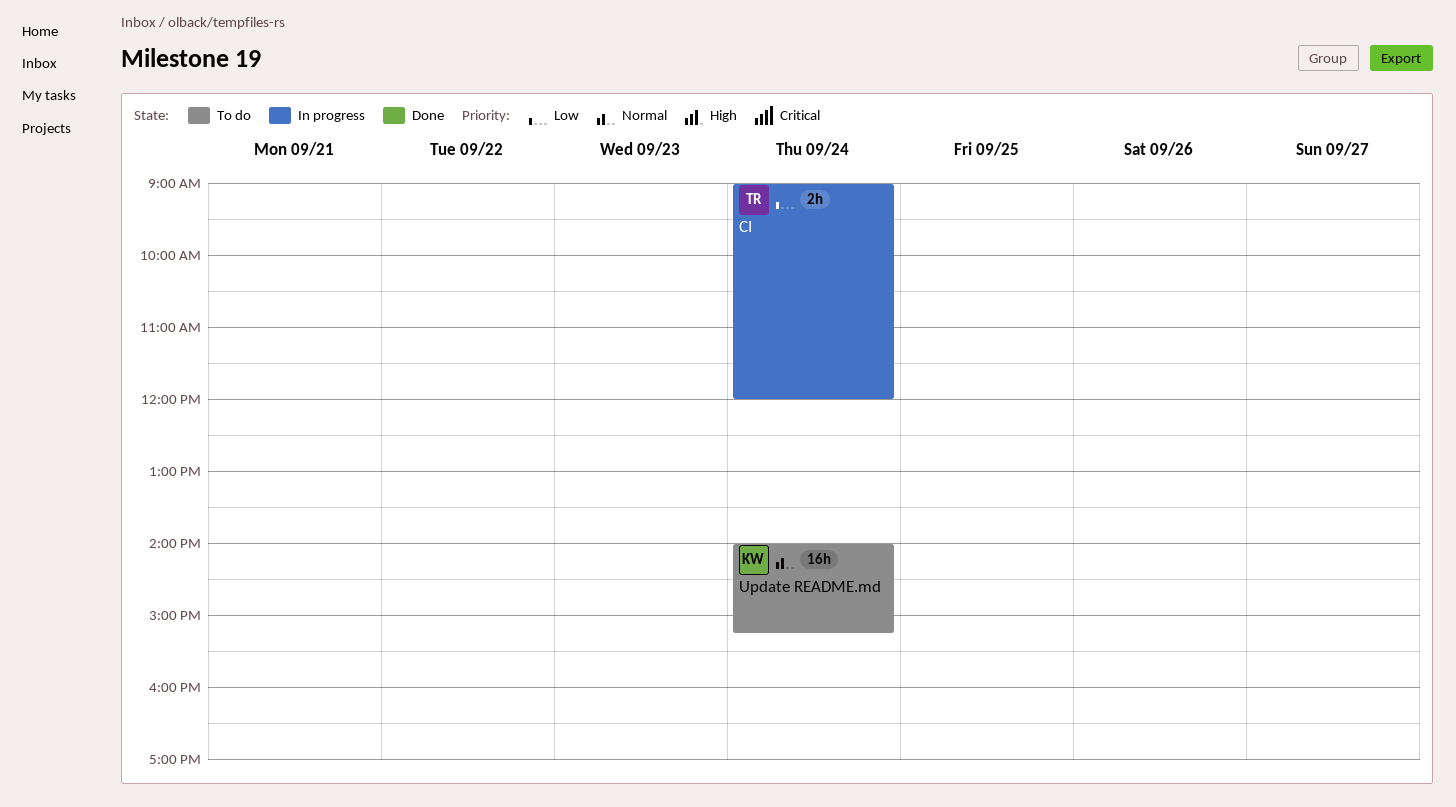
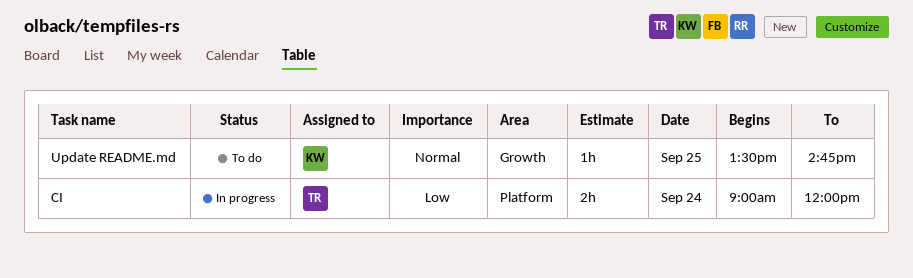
Update README.md, estimate: 16h -> 1h
Update README.md, day: Sep 24 -> Sep 25
Update README.md, begins: 14:00 -> 13:30
Update README.md, ends: 15:15 -> 14:45

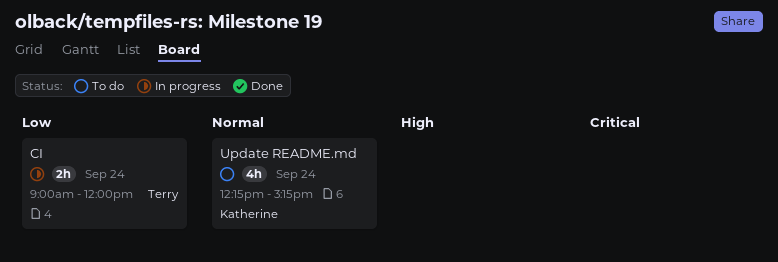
Update README.md, estimate: 1h -> 4h
Update README.md, day: Sep 25 -> Sep 24
Update README.md, begins: 13:30 -> 12:15
Update README.md, ends: 14:45 -> 15:15

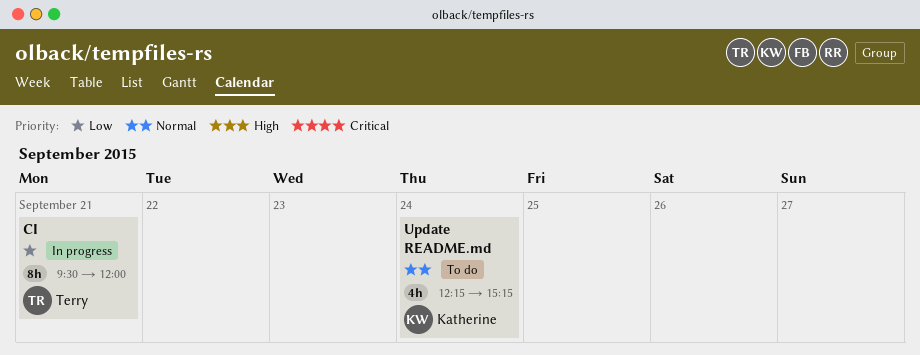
CI, estimate: 2h -> 8h
CI, day: Sep 24 -> Sep 21
CI, begins: 09:00 -> 09:30

